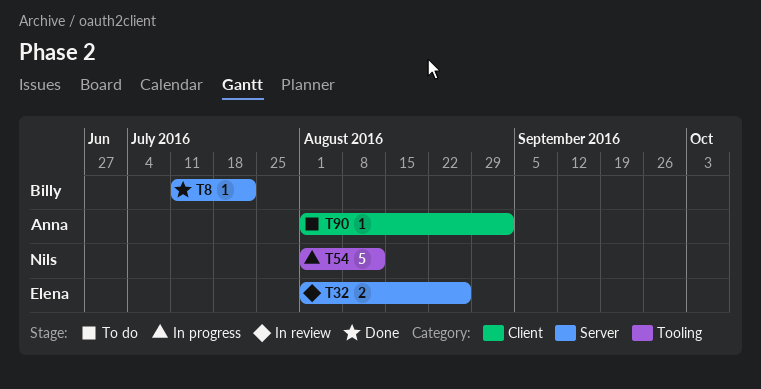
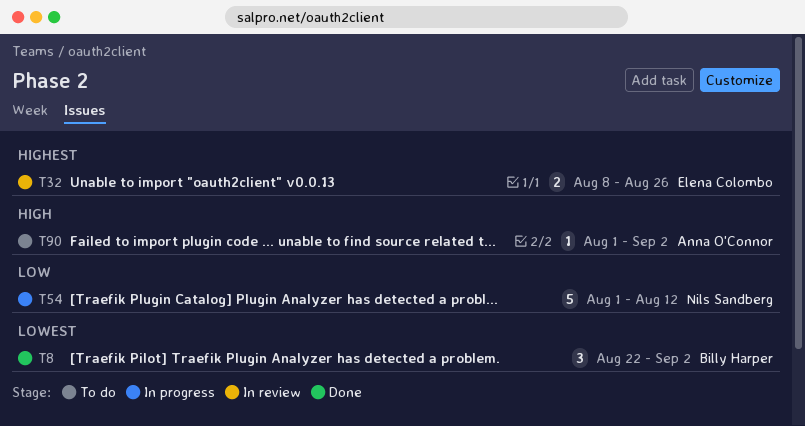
T8, estimate: 1 -> 3
T8, start: Jul 11 -> Aug 22
T8, due: Jul 22 -> Sep 2
T32, start: Aug 1 -> Aug 8

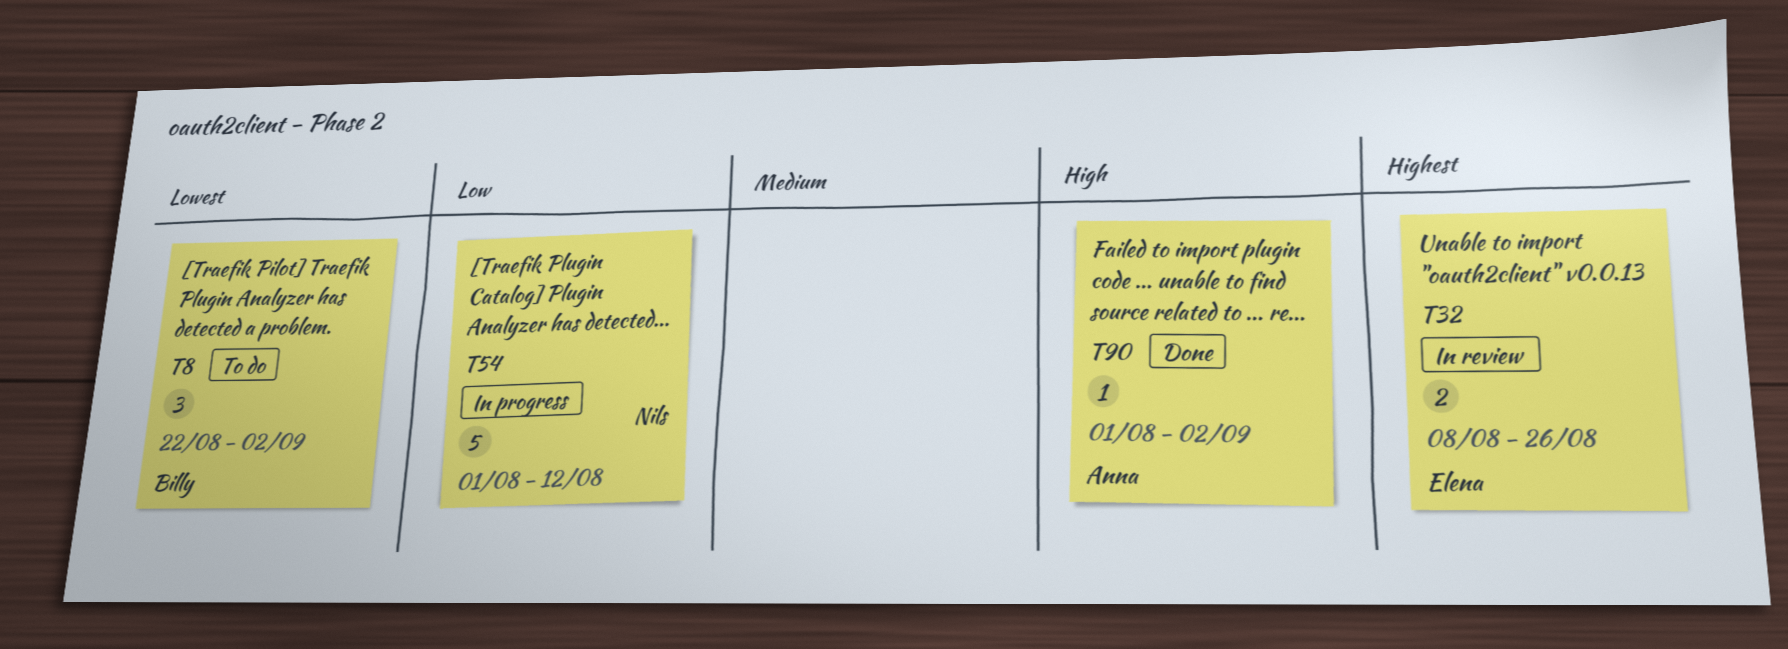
T8, status: Done -> To do
T90, status: To do -> Done

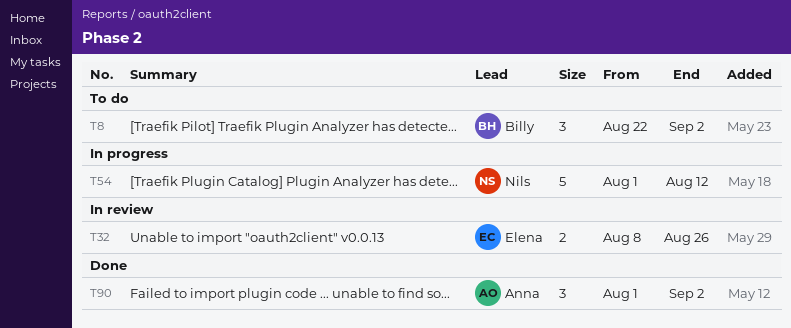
T90, estimate: 1 -> 3

